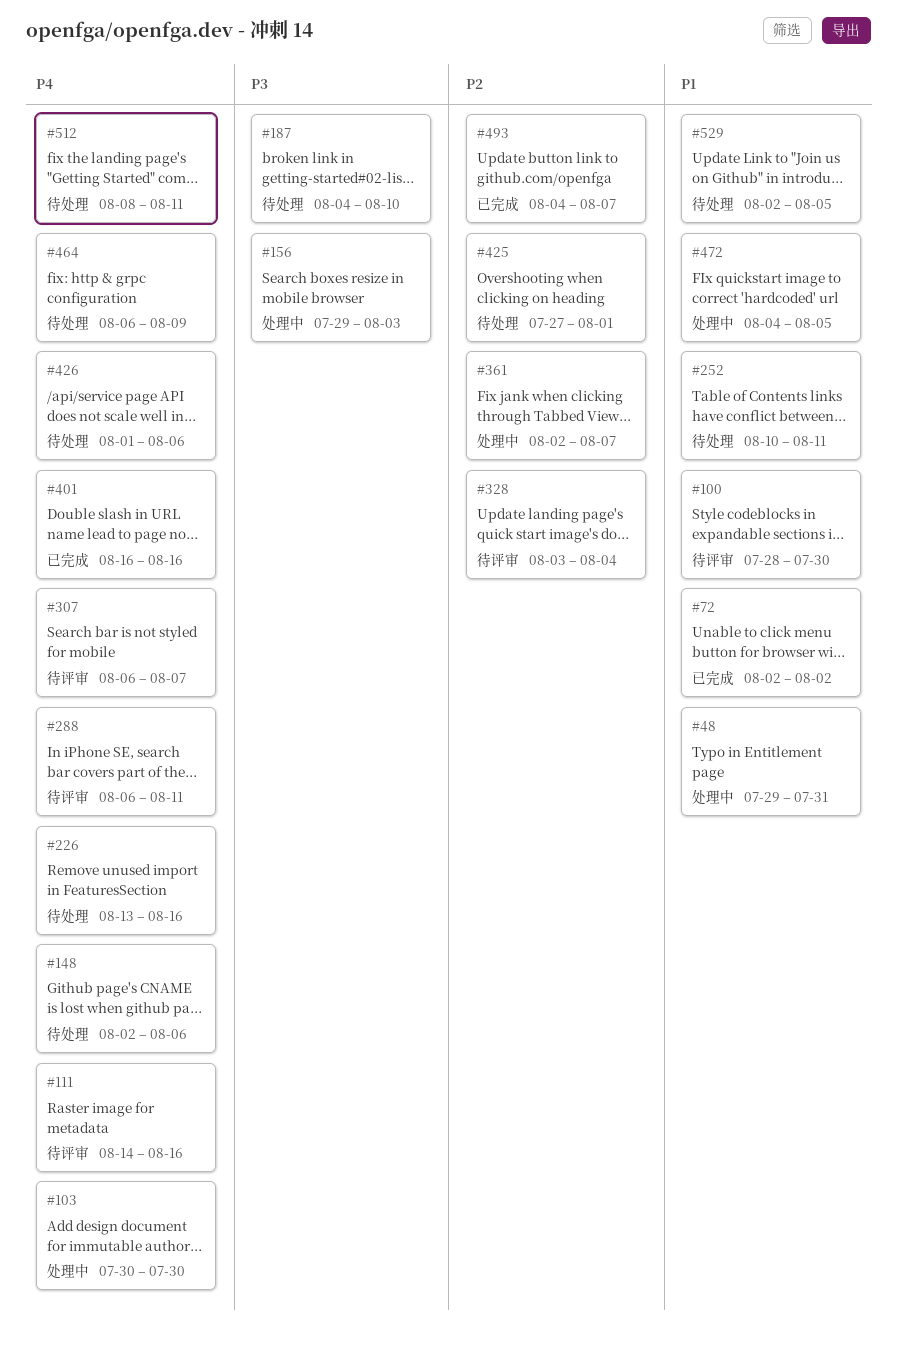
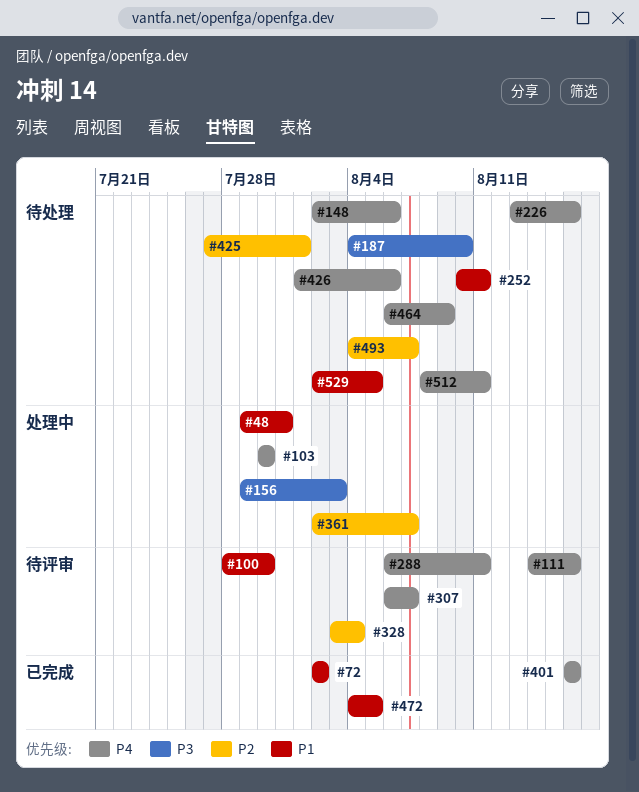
#472, status: 处理中 -> 已完成
#493, status: 已完成 -> 待处理

